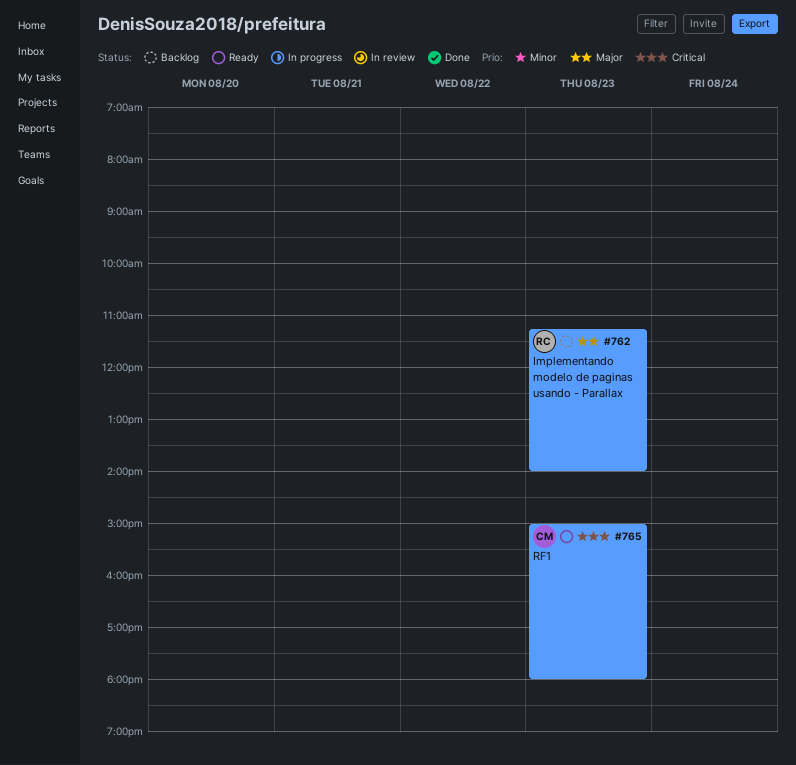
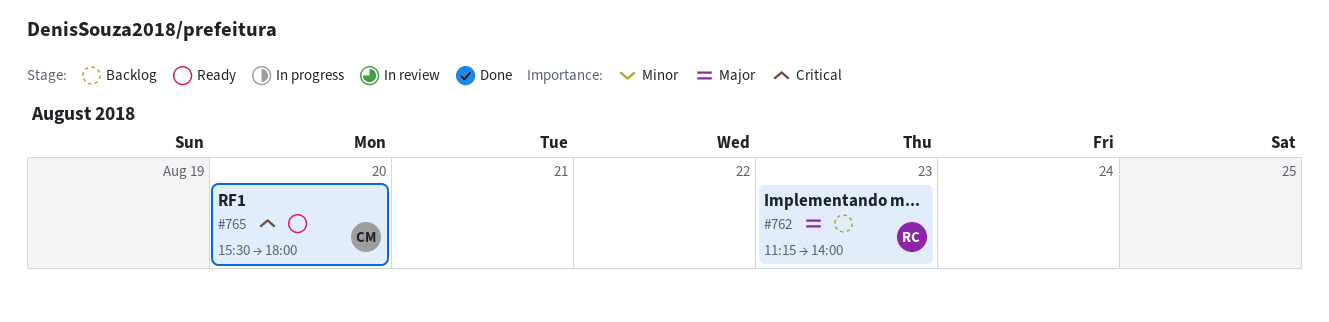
#765, day: Aug 23 -> Aug 20
#765, begins: 15:00 -> 15:30

